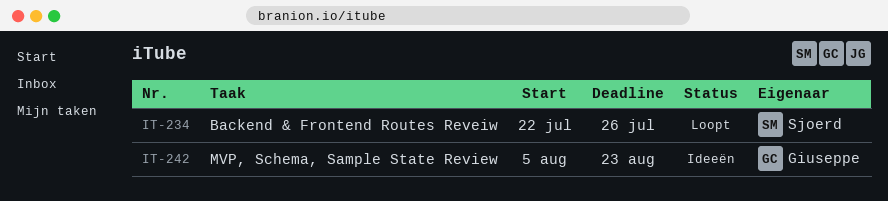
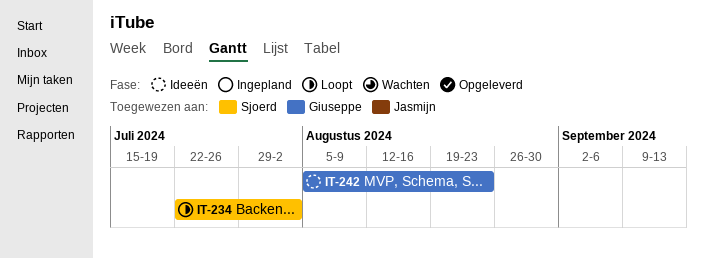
IT-234, due: Jul 26 -> Aug 2

